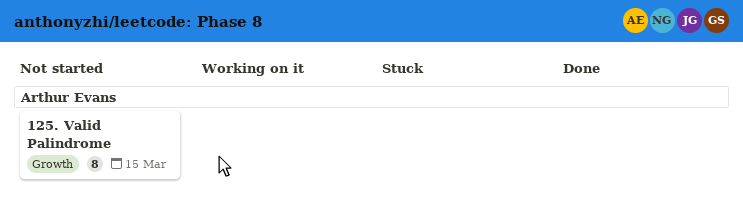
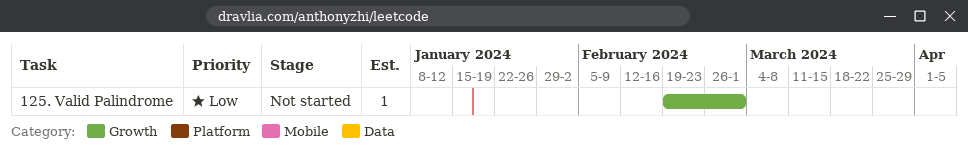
125. Valid Palindrome, estimate: 8 -> 1
125. Valid Palindrome, due: Mar 15 -> Mar 1

